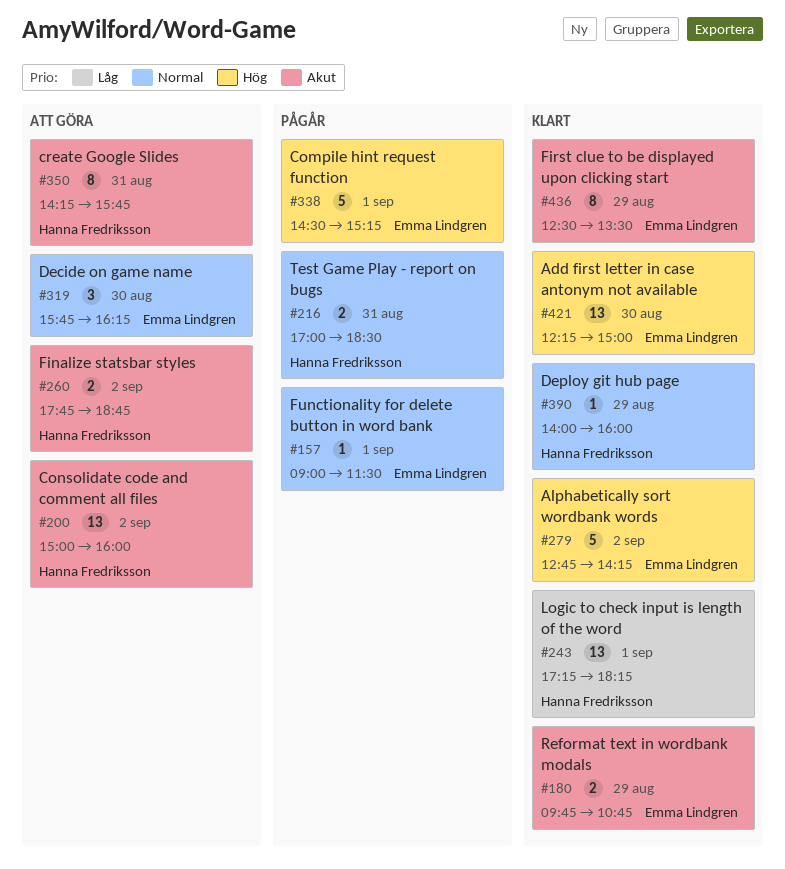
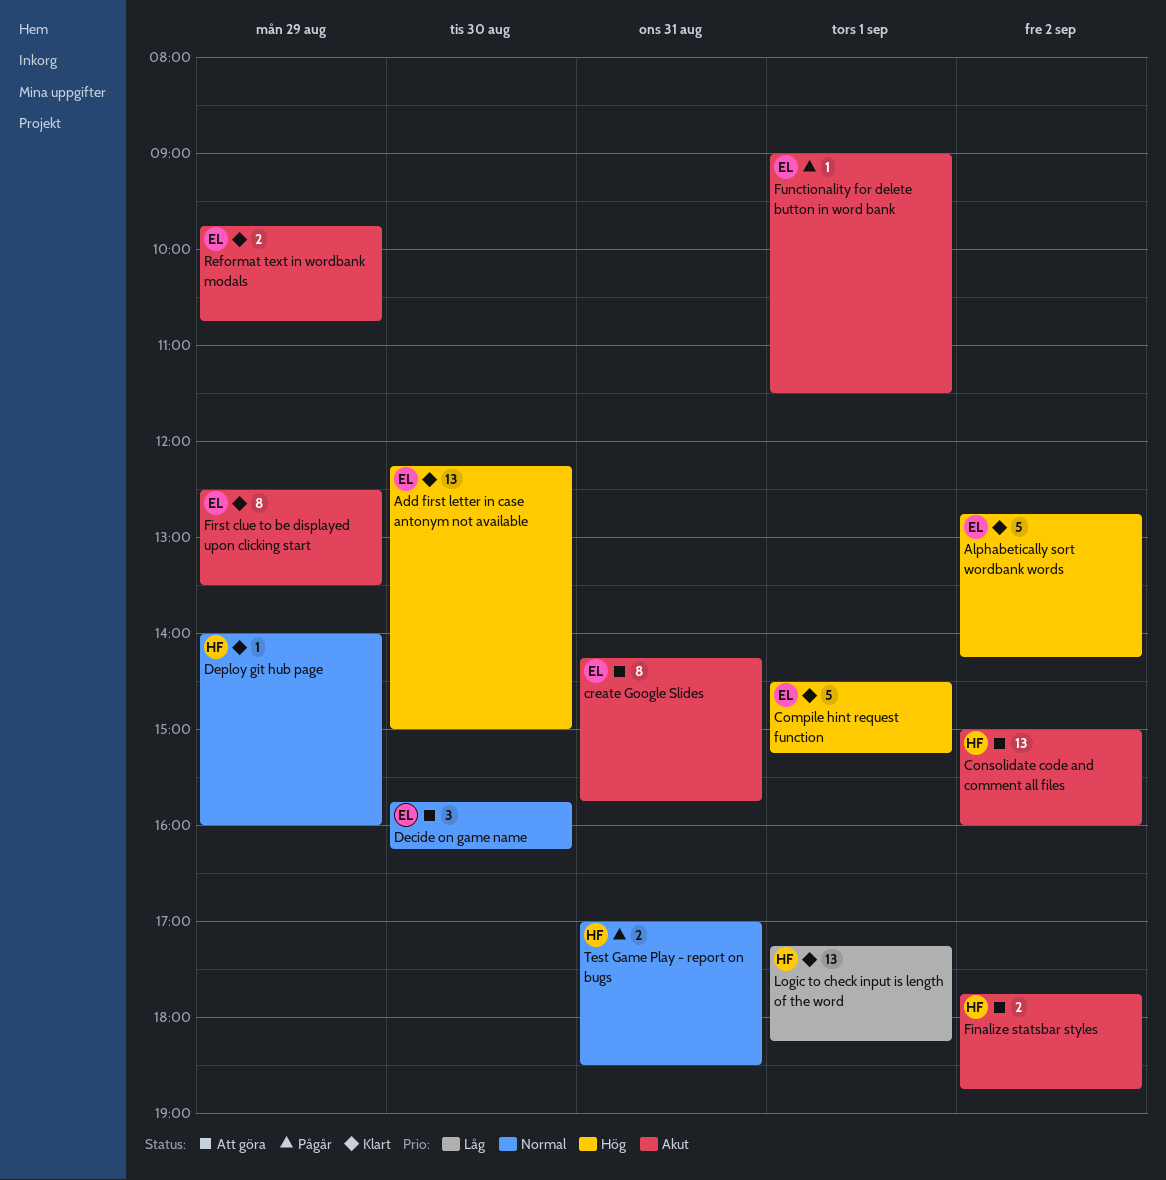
Compile hint request function, status: Pågår -> Klart
create Google Slides, owner: Hanna Fredriksson -> Emma Lindgren
Functionality for delete button in word bank, priority: Normal -> Akut

